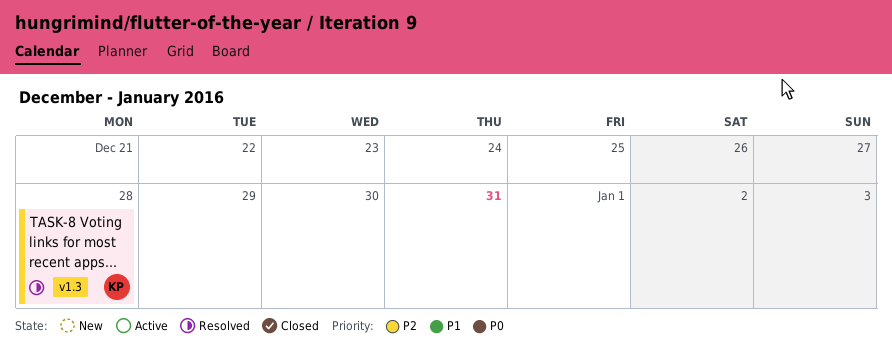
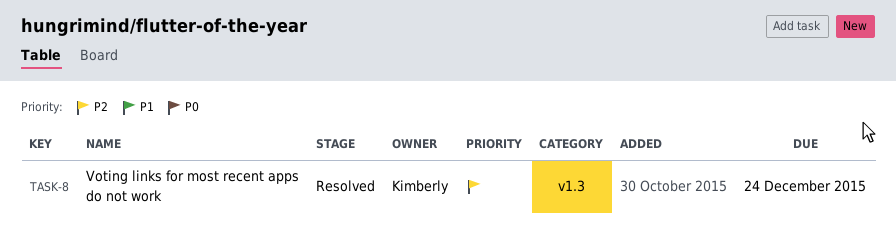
TASK-8, due: Dec 28 -> Dec 24

